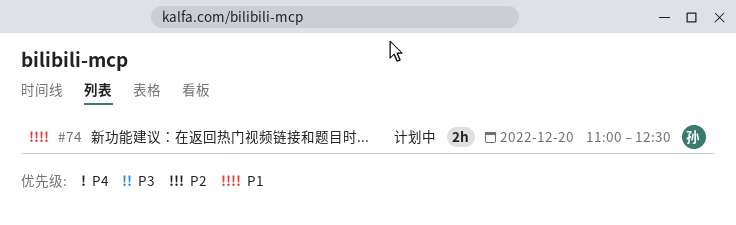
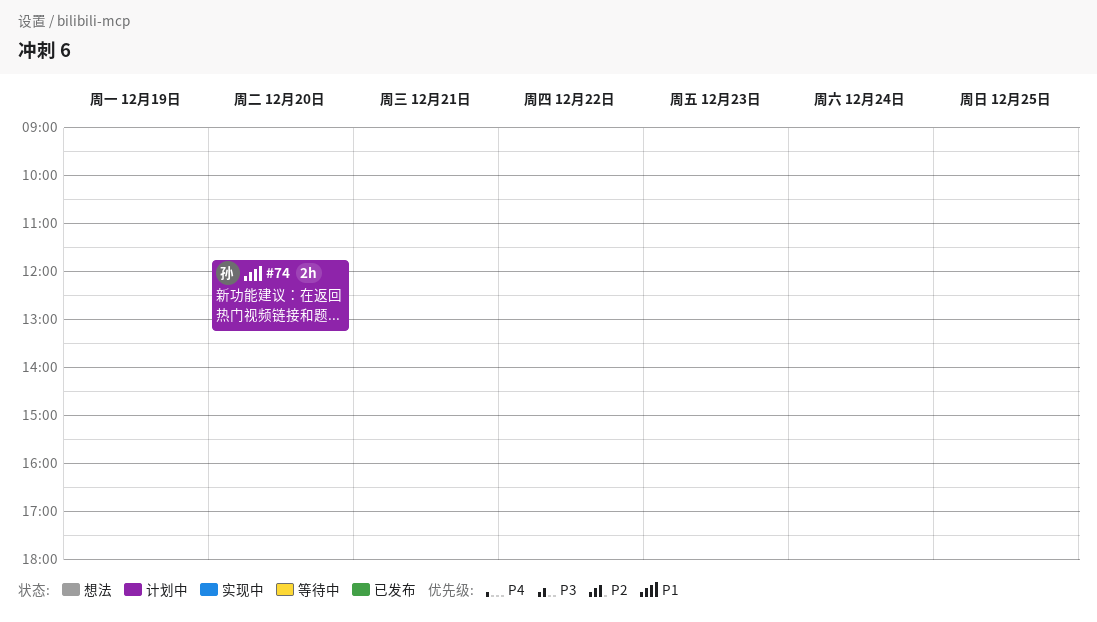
#74, begins: 11:00 -> 11:45
#74, ends: 12:30 -> 13:15

